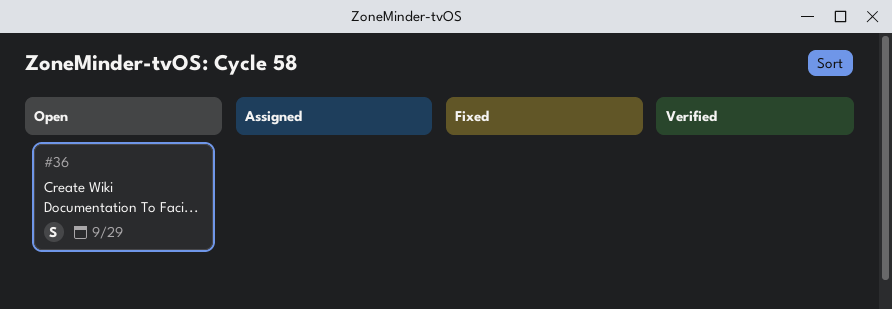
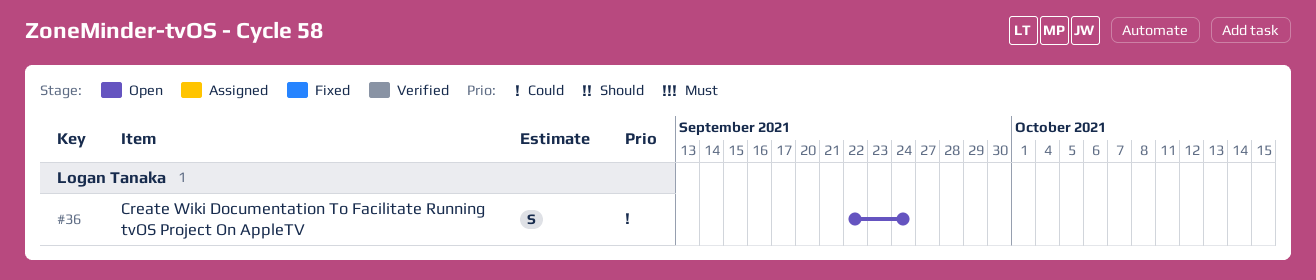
#36, due: Sep 29 -> Sep 24

